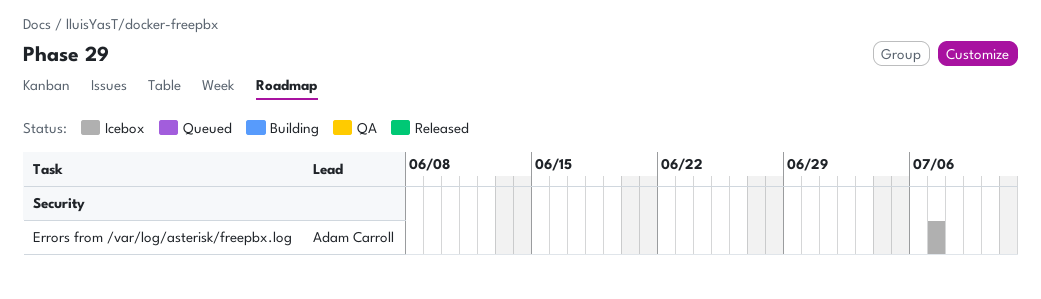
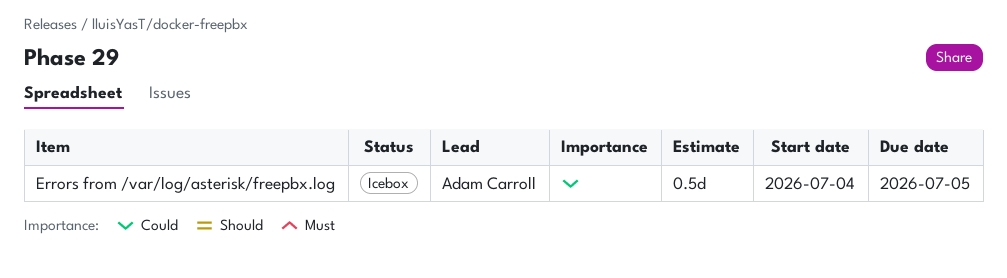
Errors from /var/log/asterisk/freepbx.log, start: Jul 7 -> Jul 4
Errors from /var/log/asterisk/freepbx.log, due: Jul 7 -> Jul 5

